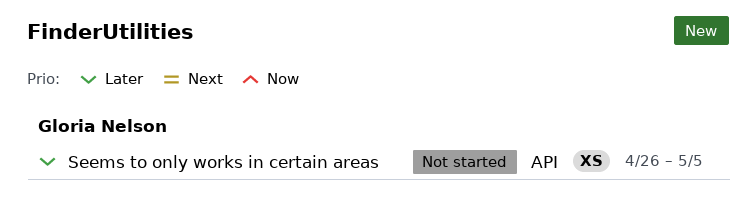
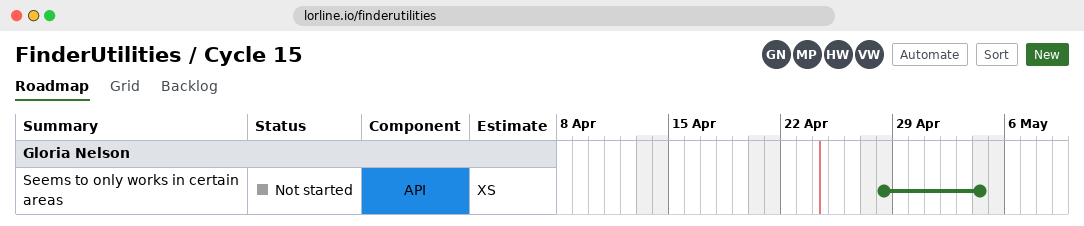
Seems to only works in certain areas, start: Apr 26 -> Apr 28
Seems to only works in certain areas, due: May 5 -> May 4

